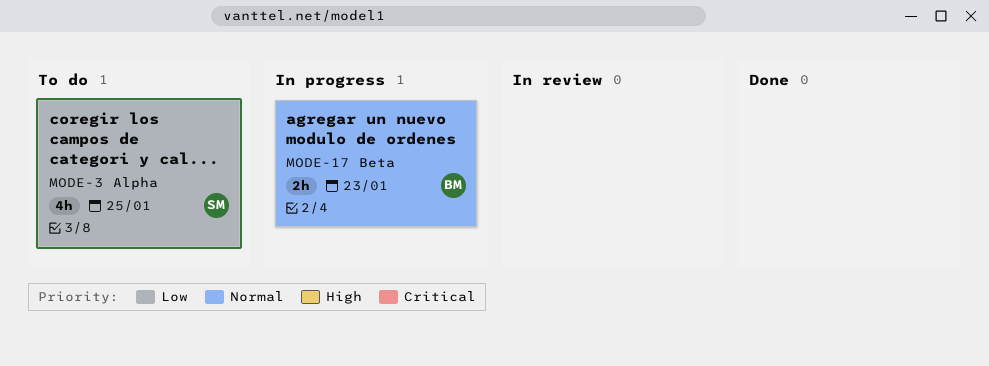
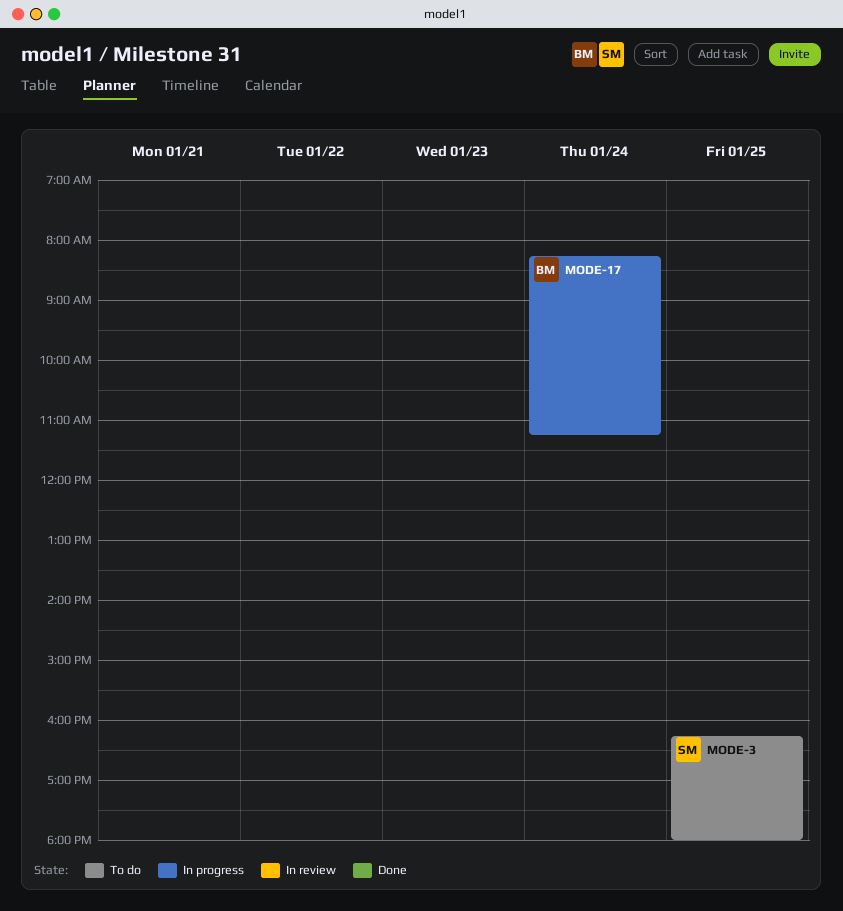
MODE-17, day: Jan 23 -> Jan 24

